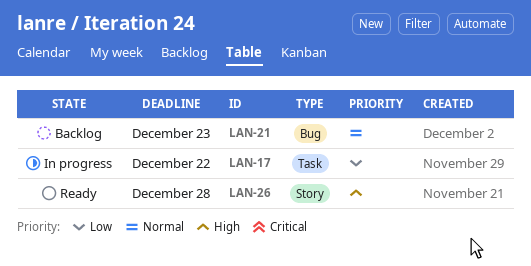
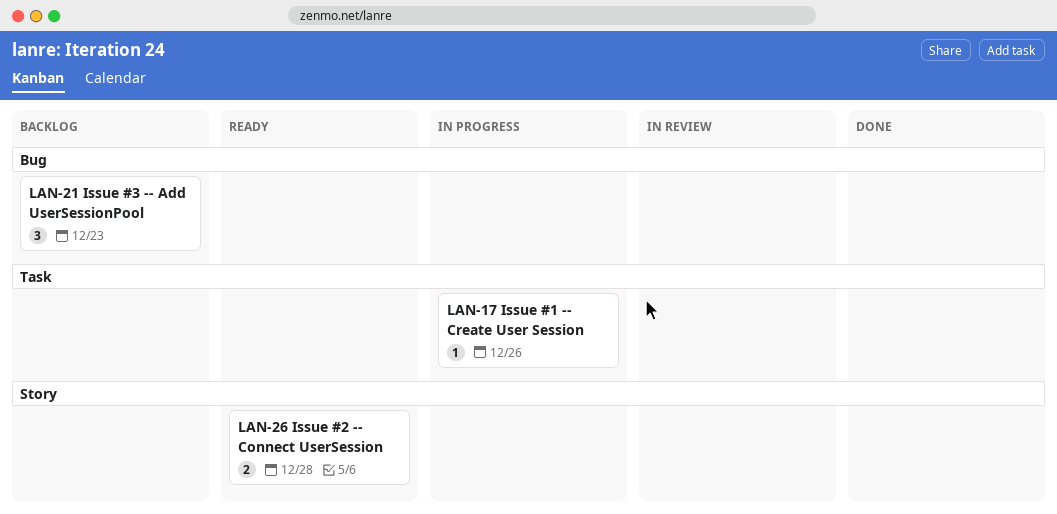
LAN-17, due: Dec 22 -> Dec 26

